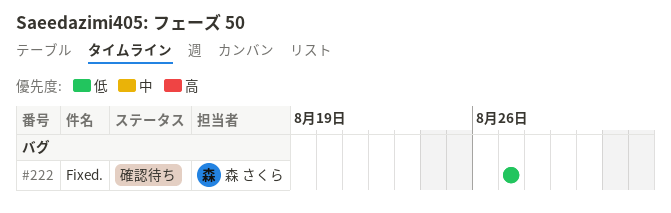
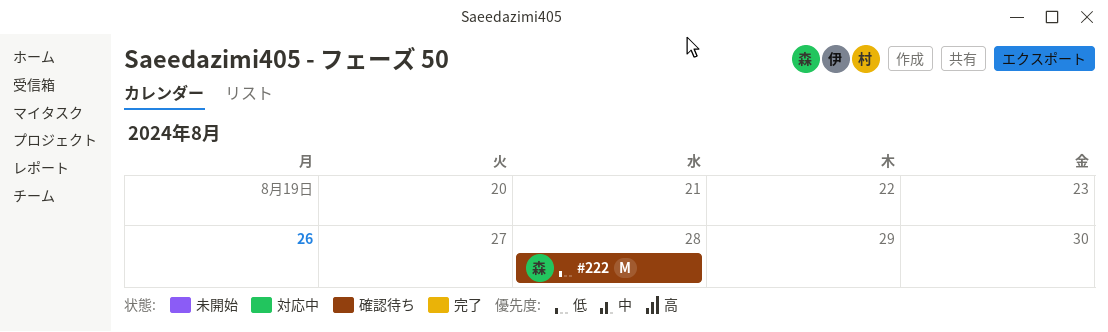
#222, start: Aug 27 -> Aug 28
#222, due: Aug 27 -> Aug 28

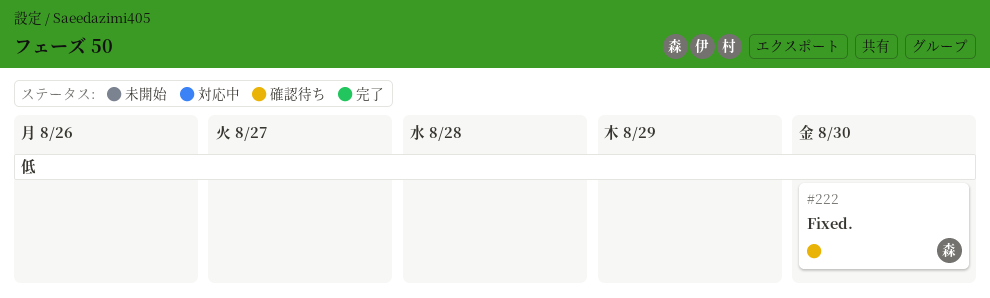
#222, due: Aug 28 -> Aug 30

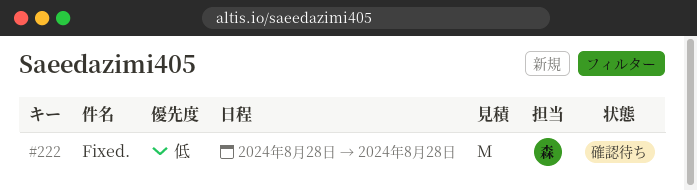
#222, due: Aug 30 -> Aug 28

